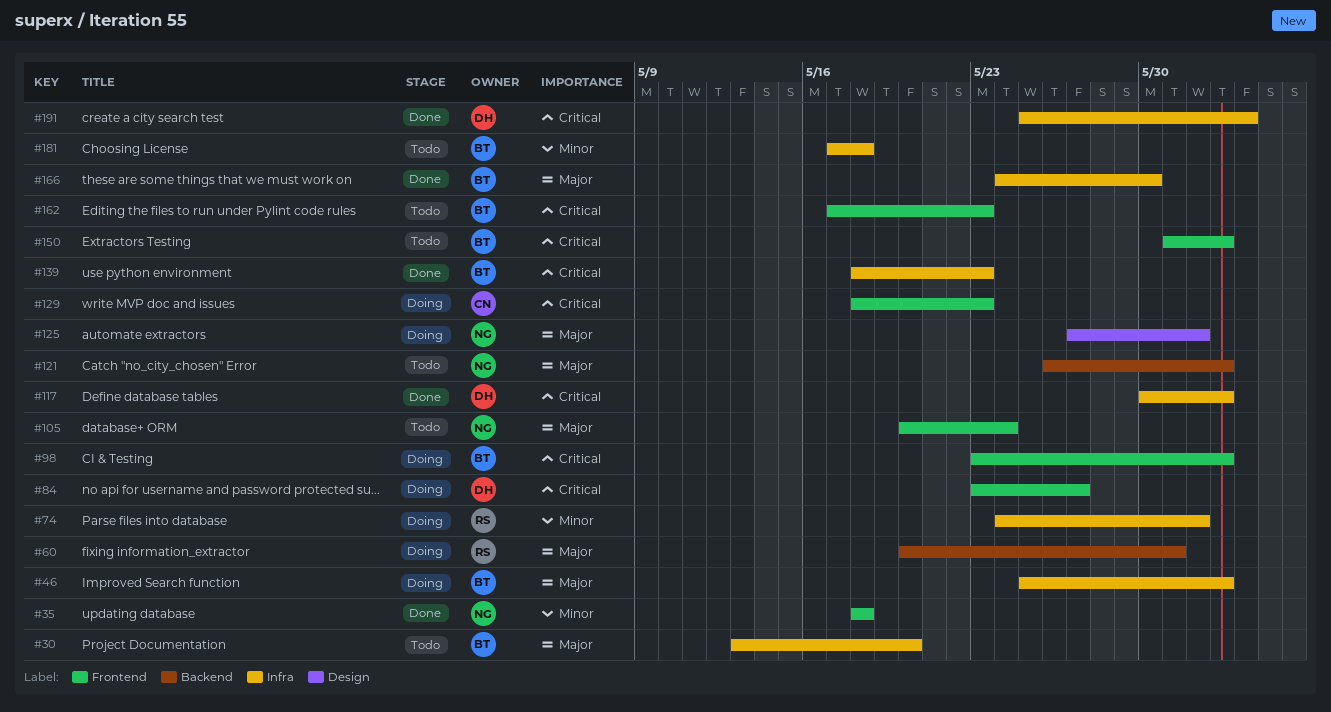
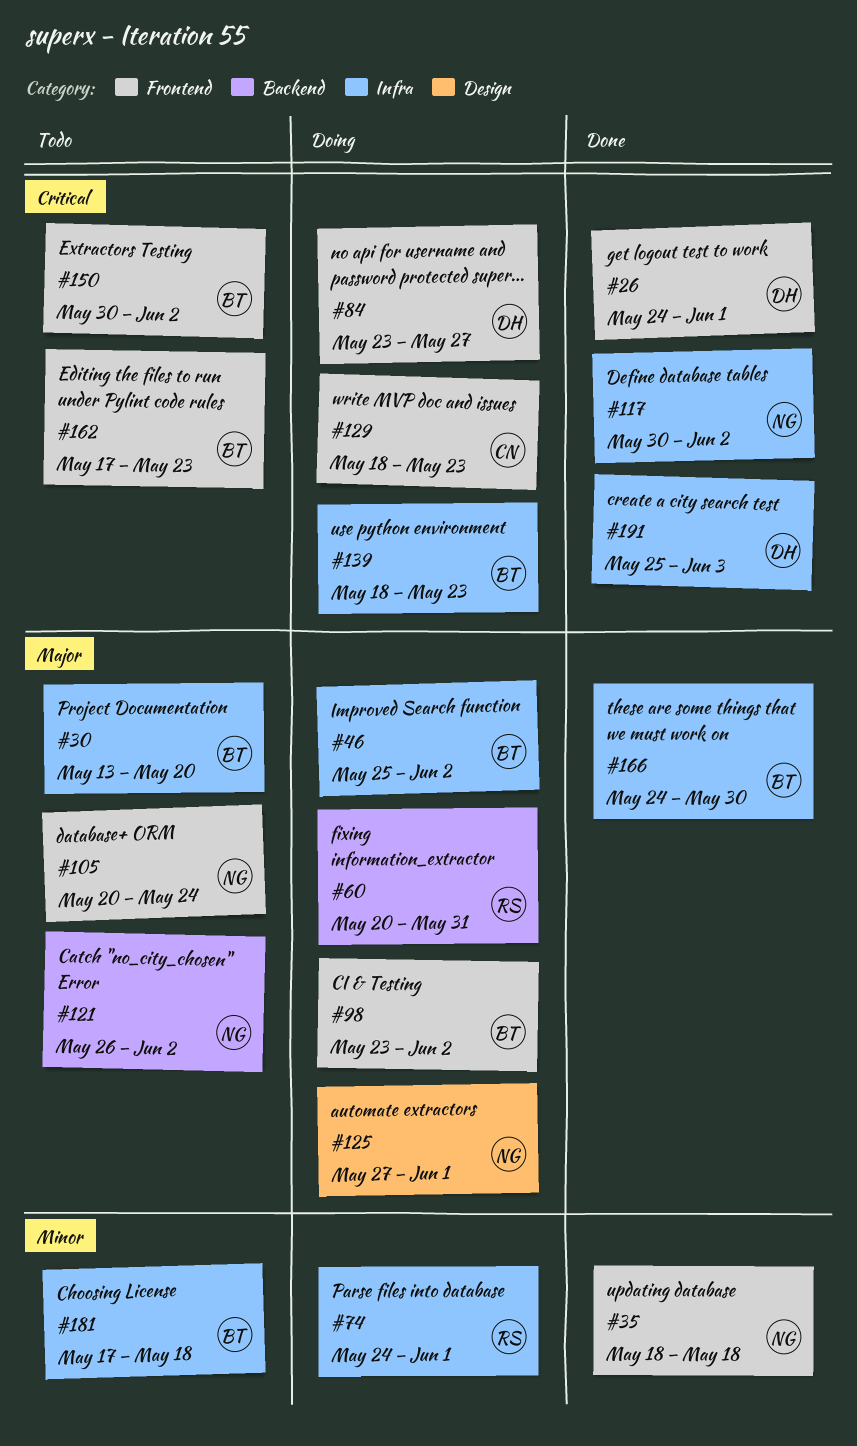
#26: none -> present
#98, priority: Critical -> Major
#117, owner: DH -> NG
#139, status: Done -> Doing
#150, start: May 31 -> May 30

